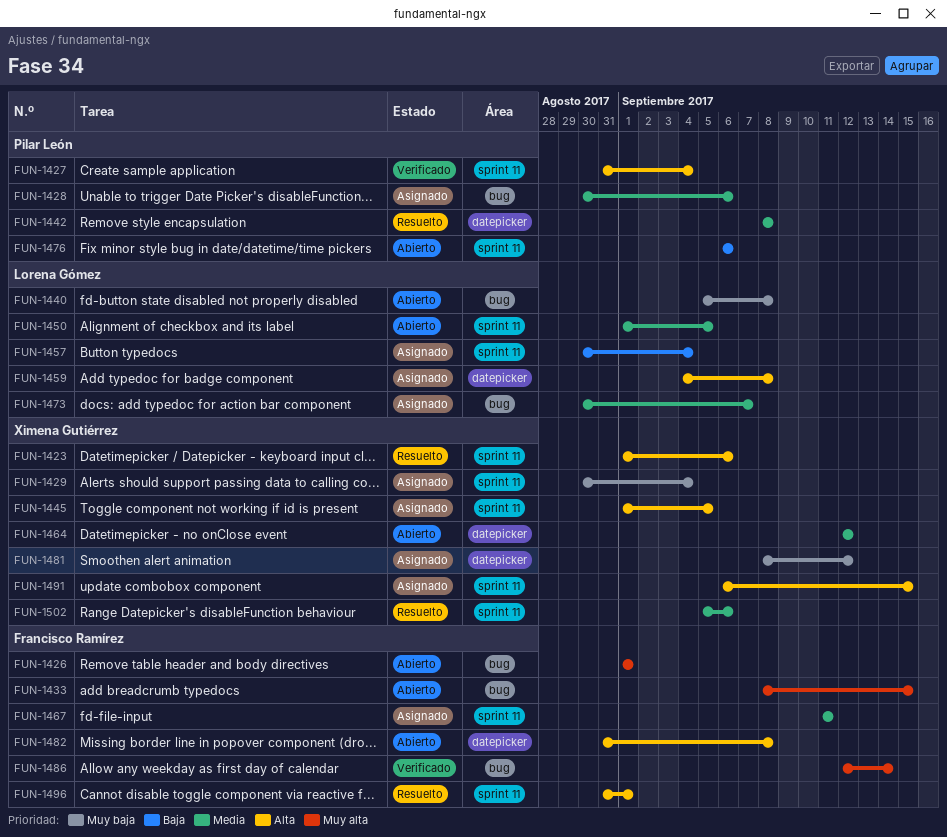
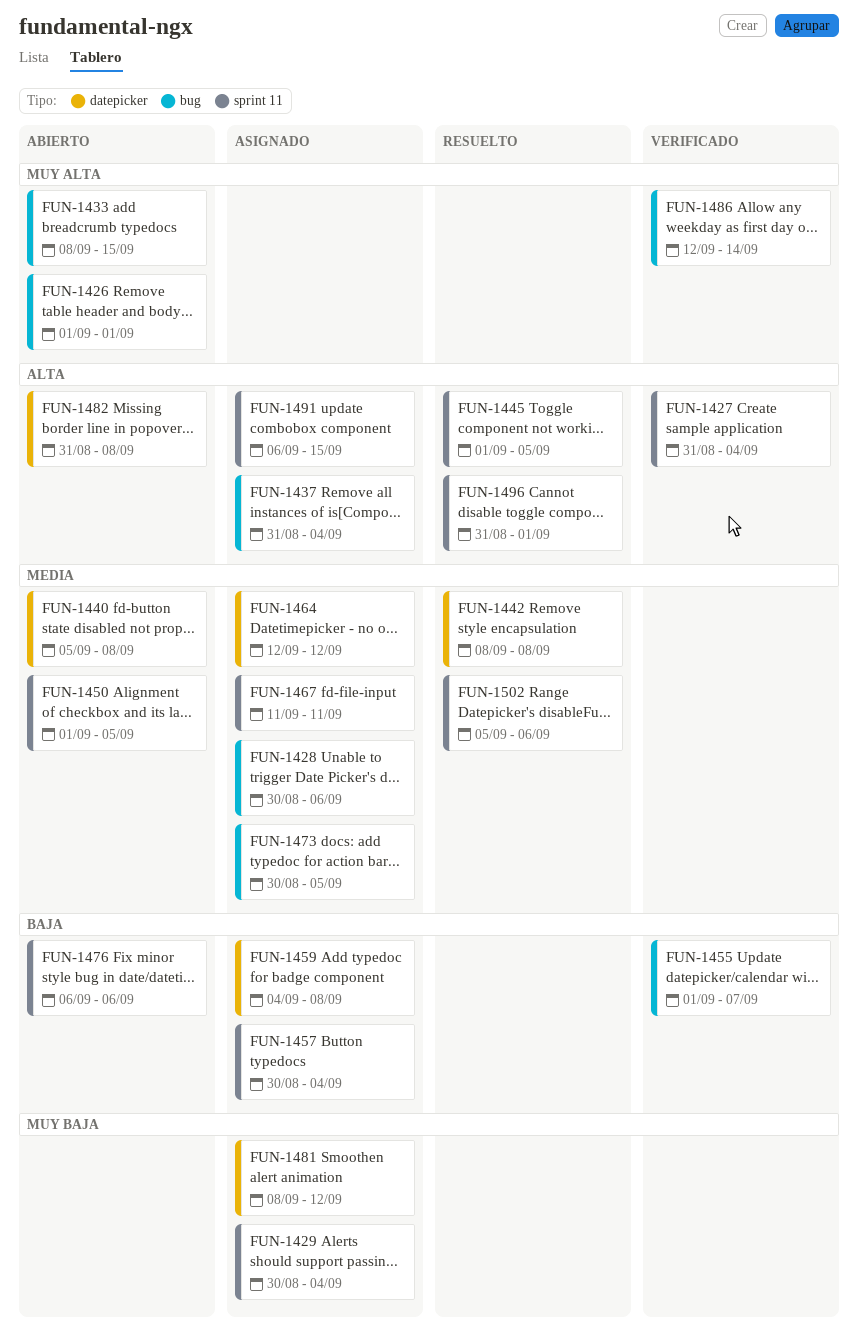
FUN-1423: present -> none
FUN-1437: none -> present
FUN-1440, priority: Muy baja -> Media
FUN-1440, label: bug -> datepicker
FUN-1445, status: Asignado -> Resuelto
FUN-1455: none -> present
FUN-1459, priority: Alta -> Baja
FUN-1464, status: Abierto -> Asignado
FUN-1473, due: Sep 7 -> Sep 5

